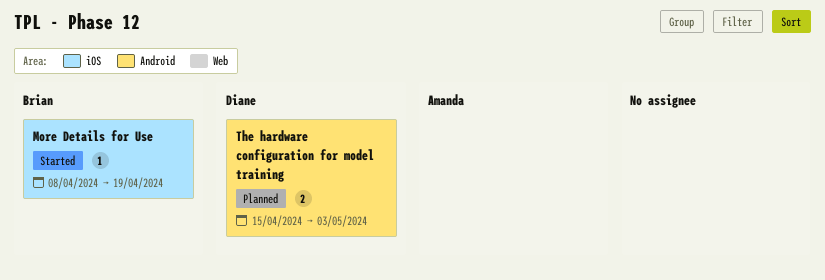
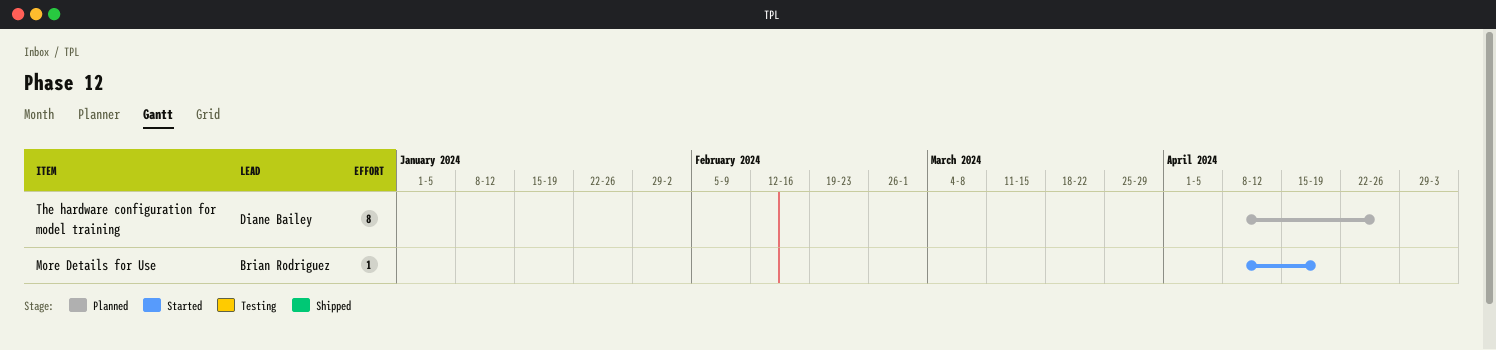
The hardware configuration for model training, estimate: 2 -> 8
The hardware configuration for model training, start: Apr 15 -> Apr 8
The hardware configuration for model training, due: May 3 -> Apr 26

